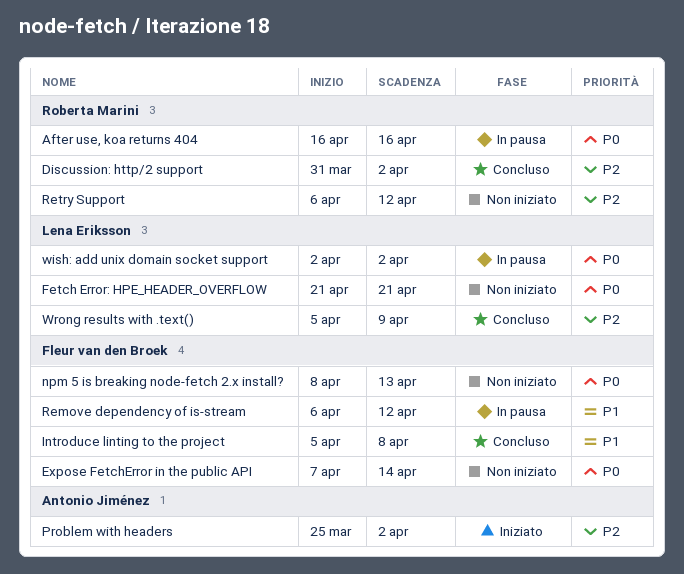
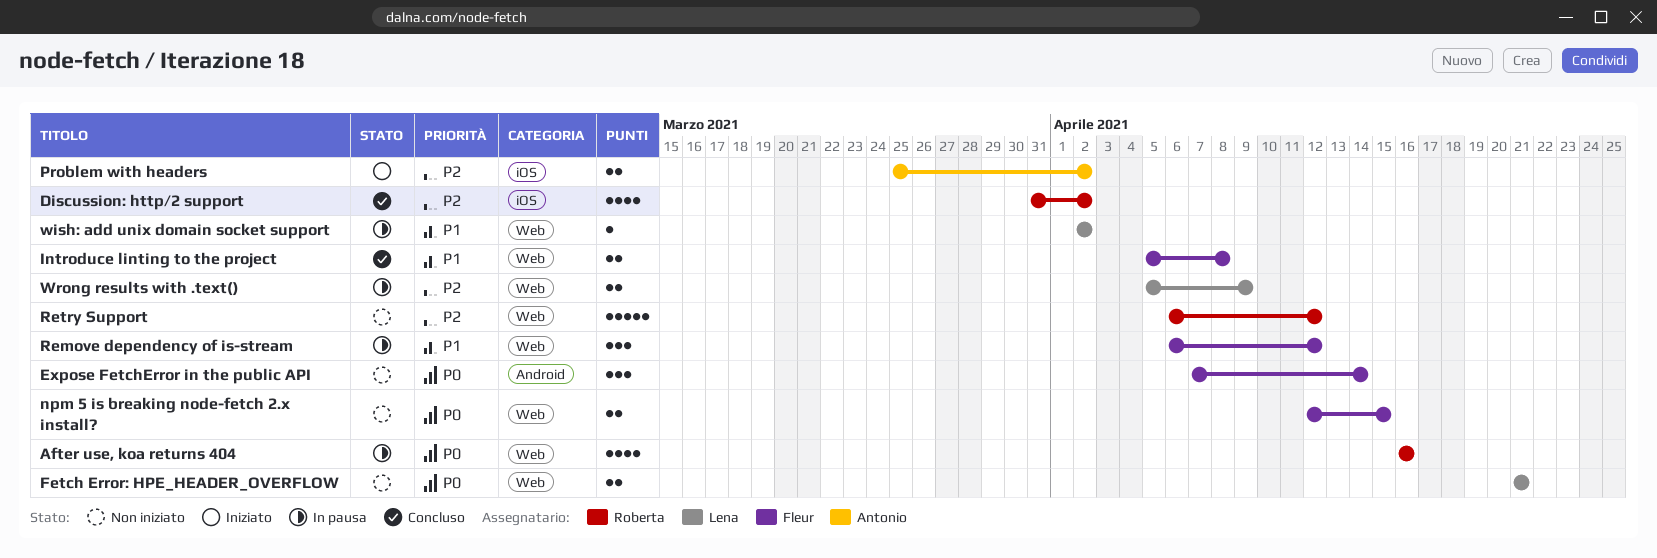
npm 5 is breaking node-fetch 2.x install?, start: Apr 8 -> Apr 12
npm 5 is breaking node-fetch 2.x install?, due: Apr 13 -> Apr 15
wish: add unix domain socket support, priority: P0 -> P1
Wrong results with .text(), status: Concluso -> In pausa

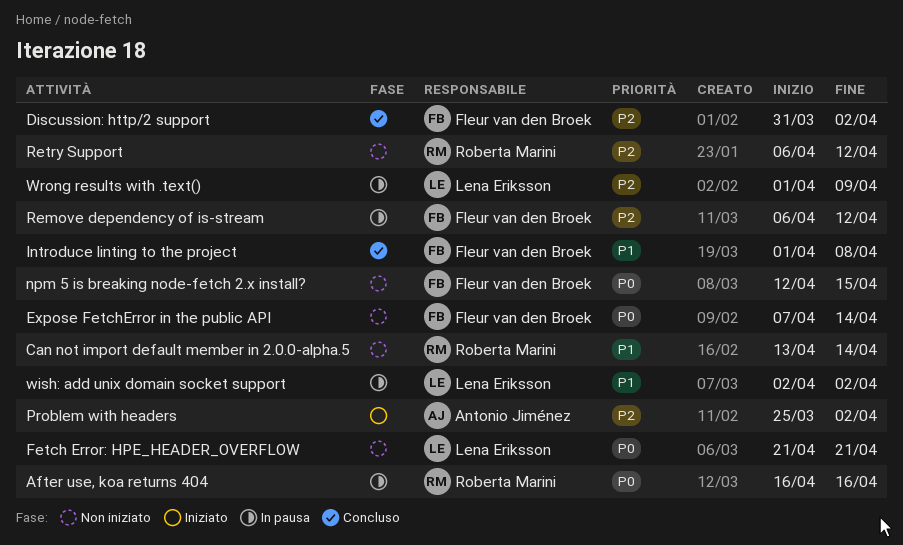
Can not import default member in 2.0.0-alpha.5: none -> present
Discussion: http/2 support, owner: Roberta Marini -> Fleur van den Broek
Introduce linting to the project, start: Apr 5 -> Apr 1
Remove dependency of is-stream, priority: P1 -> P2
Wrong results with .text(), start: Apr 5 -> Apr 1

